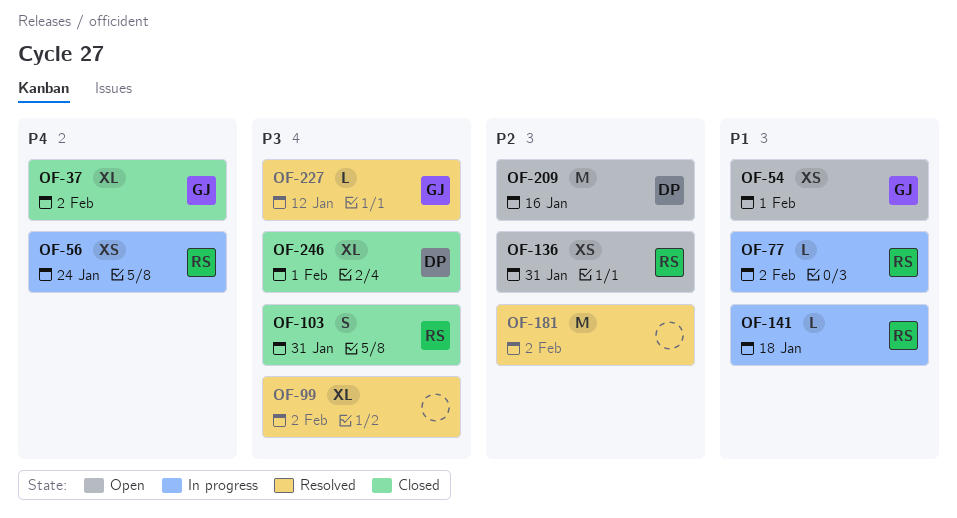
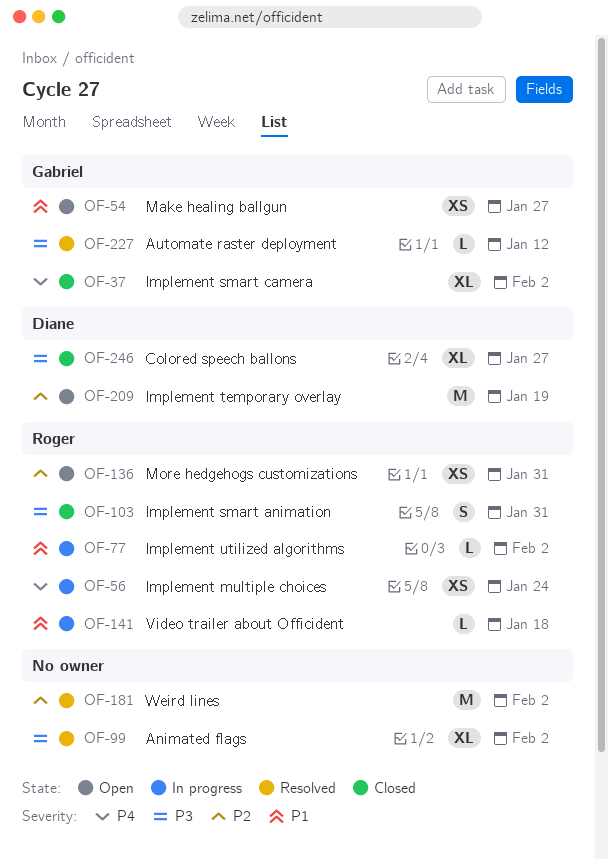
OF-54, due: Feb 1 -> Jan 27
OF-209, due: Jan 16 -> Jan 19
OF-246, due: Feb 1 -> Jan 27

